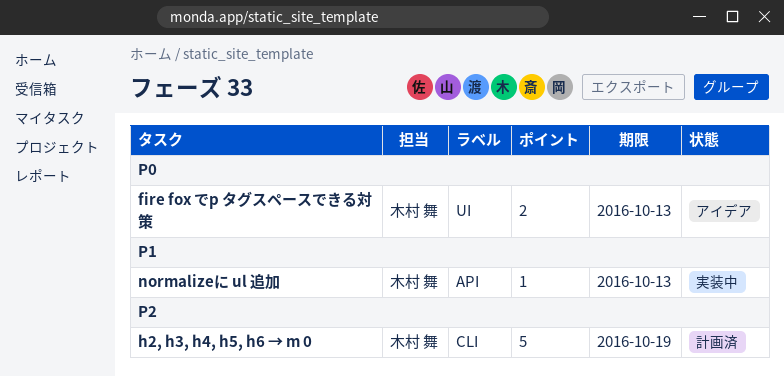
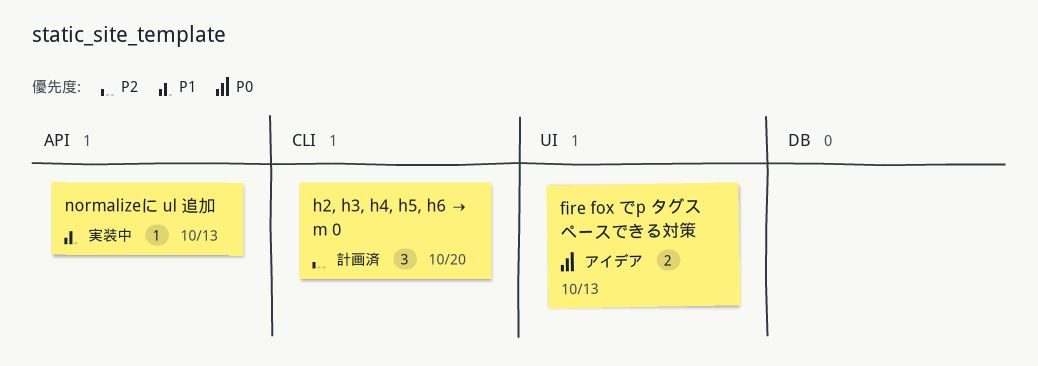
h2, h3, h4, h5, h6 → m 0, estimate: 5 -> 3
h2, h3, h4, h5, h6 → m 0, due: Oct 19 -> Oct 20

